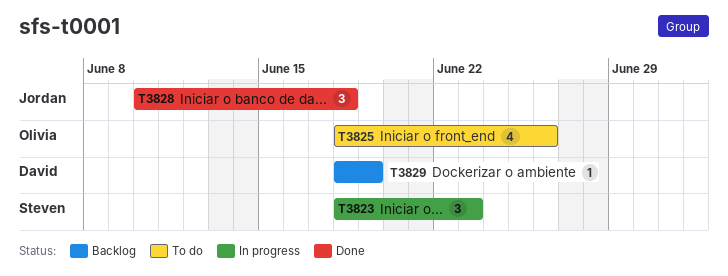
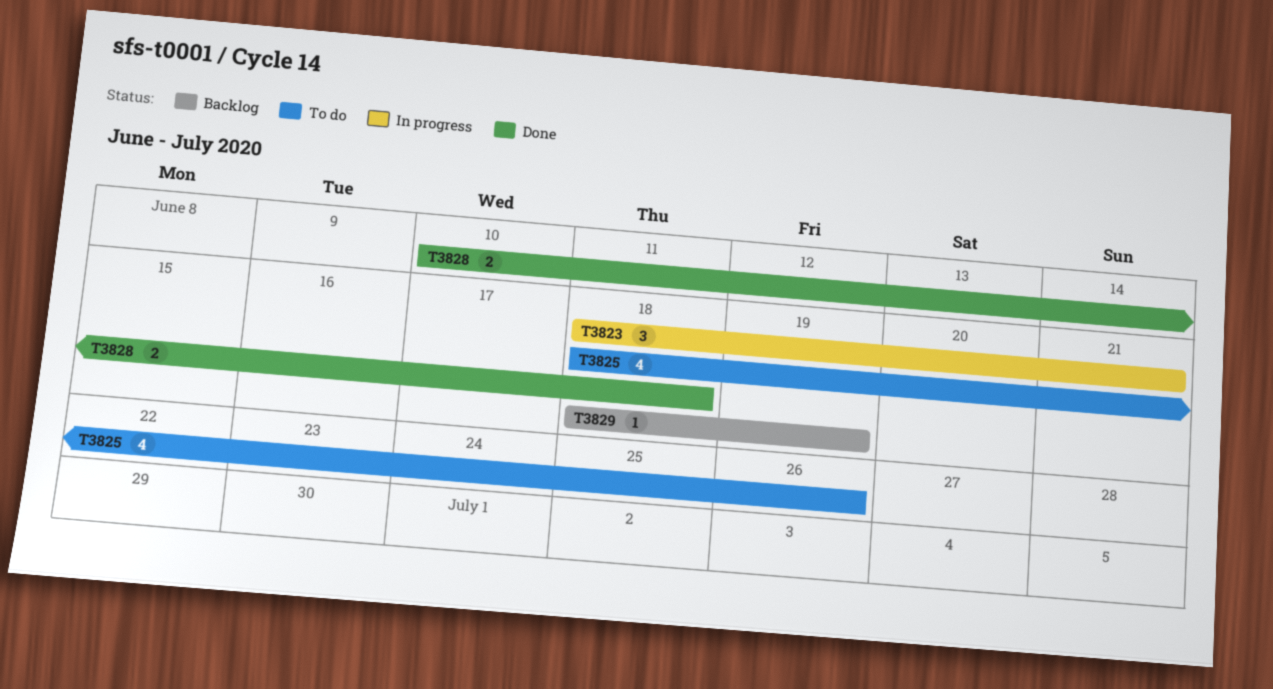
T3823, due: Jun 23 -> Jun 21
T3828, estimate: 3 -> 2

